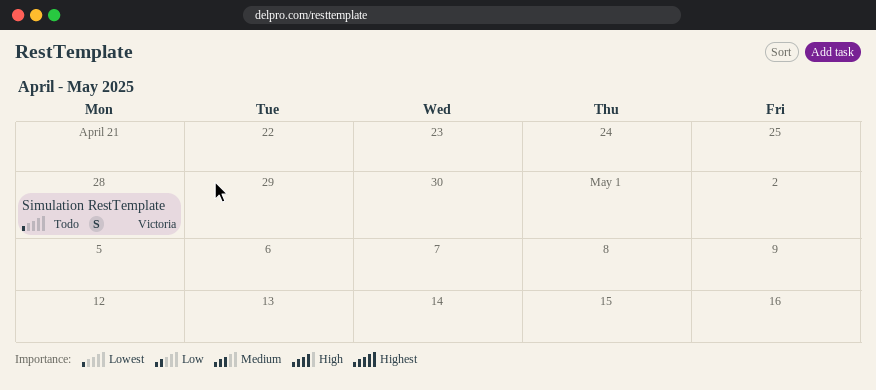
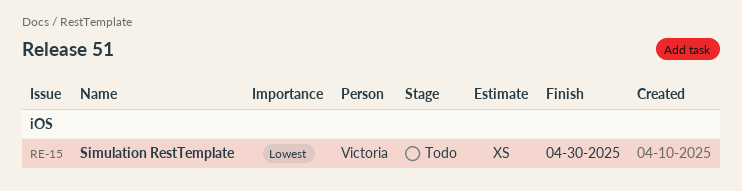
Simulation RestTemplate, estimate: S -> XS
Simulation RestTemplate, due: Apr 28 -> Apr 30

